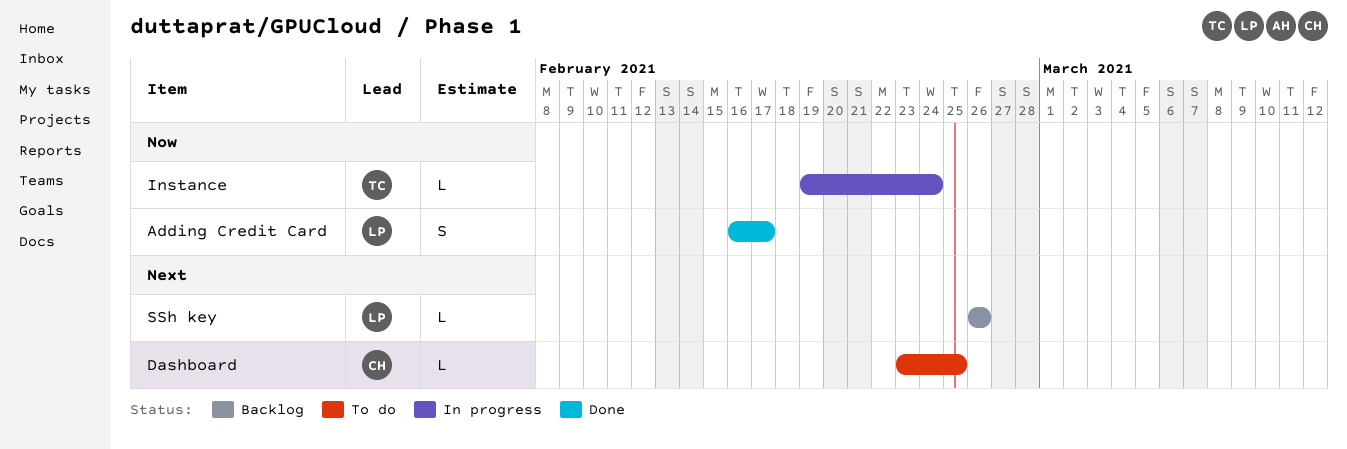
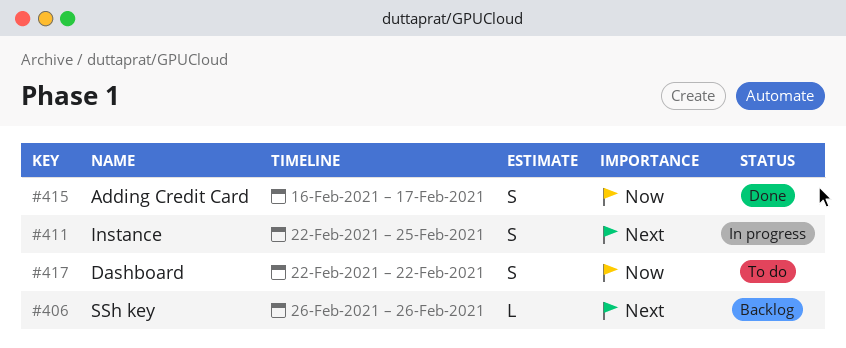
Dashboard, priority: Next -> Now
Dashboard, estimate: L -> S
Dashboard, start: Feb 23 -> Feb 22
Dashboard, due: Feb 25 -> Feb 22
Instance, priority: Now -> Next
Instance, estimate: L -> S
Instance, start: Feb 19 -> Feb 22
Instance, due: Feb 24 -> Feb 25

